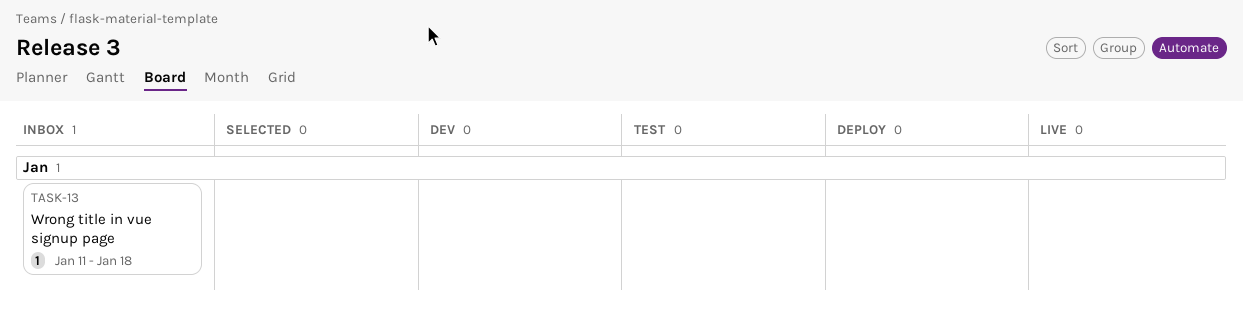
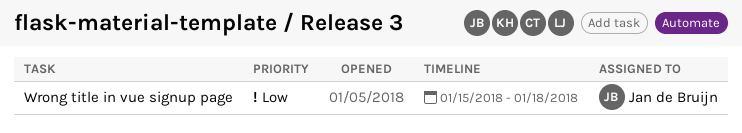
Wrong title in vue signup page, start: Jan 11 -> Jan 15

